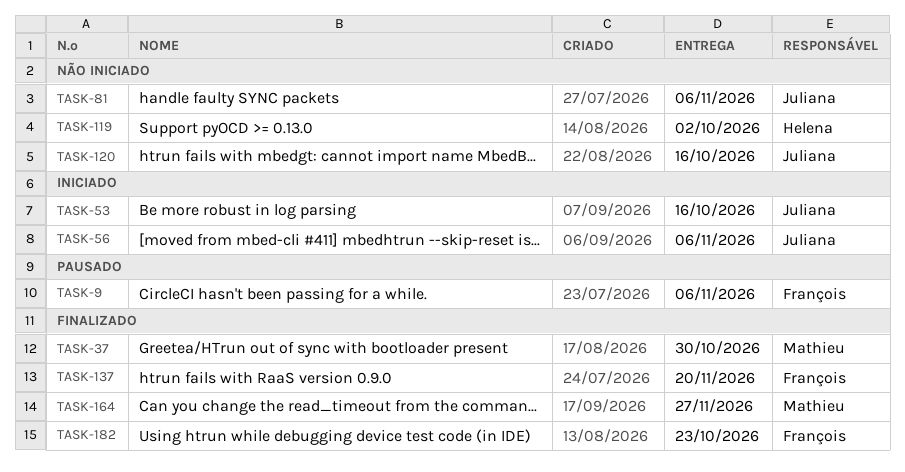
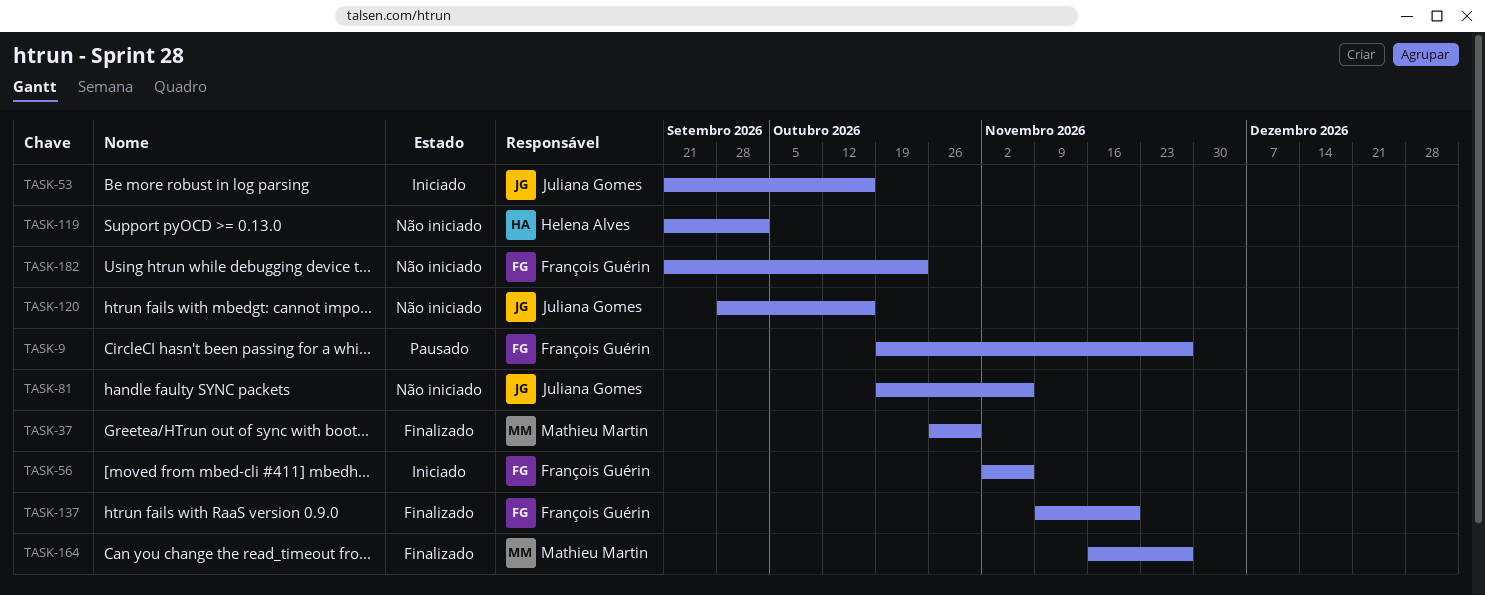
TASK-9, due: Nov 6 -> Nov 27
TASK-56, owner: Juliana Gomes -> François Guérin
TASK-182, status: Finalizado -> Não iniciado

